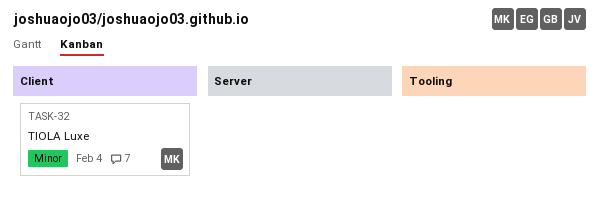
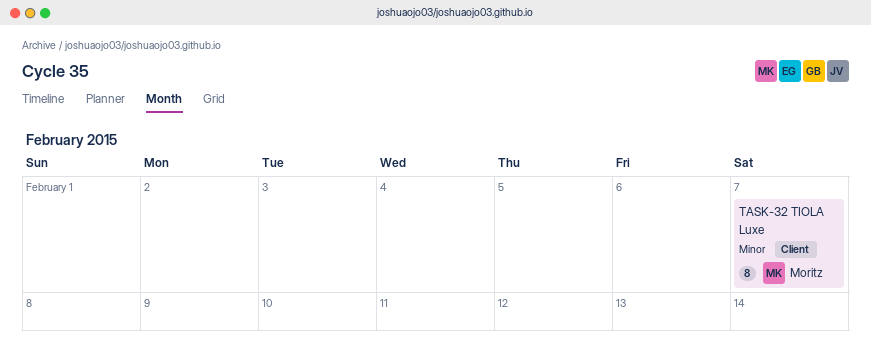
TASK-32, due: Feb 4 -> Feb 7

